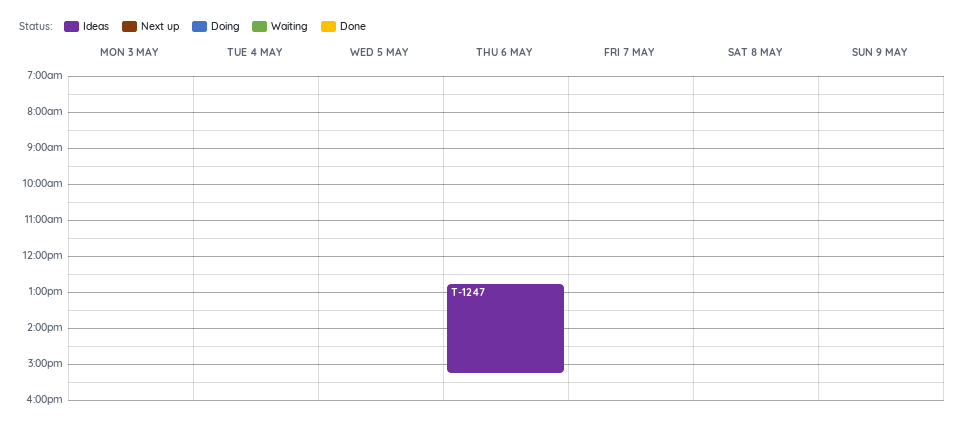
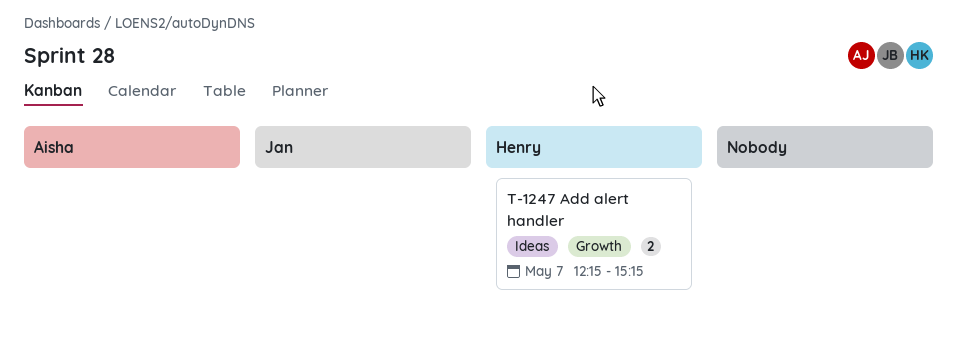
T-1247, day: May 6 -> May 7
T-1247, begins: 12:45 -> 12:15

